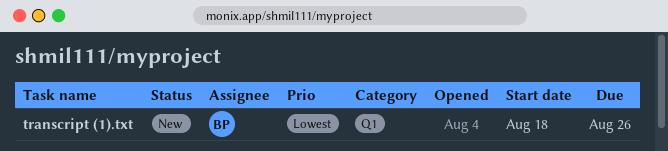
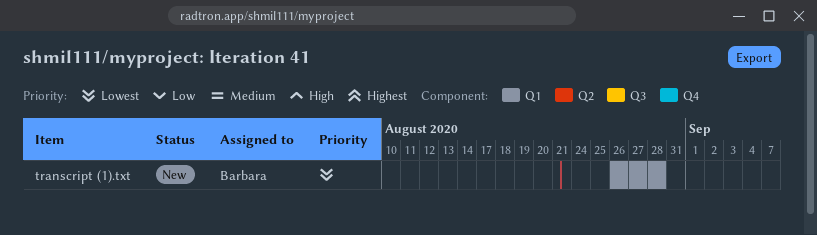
transcript (1).txt, start: Aug 18 -> Aug 26
transcript (1).txt, due: Aug 26 -> Aug 28

